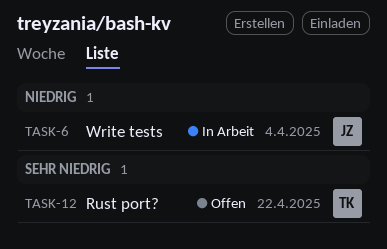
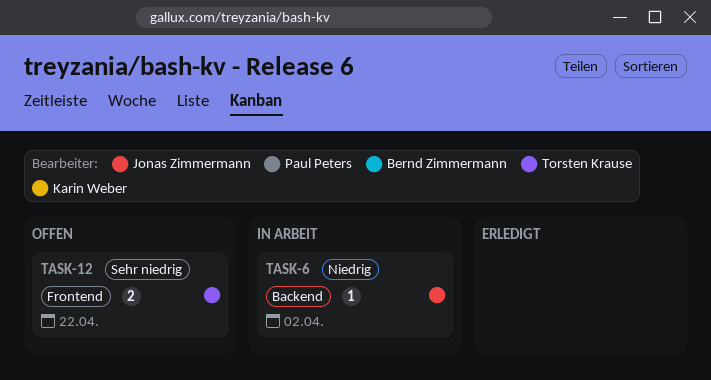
TASK-6, due: Apr 4 -> Apr 2

